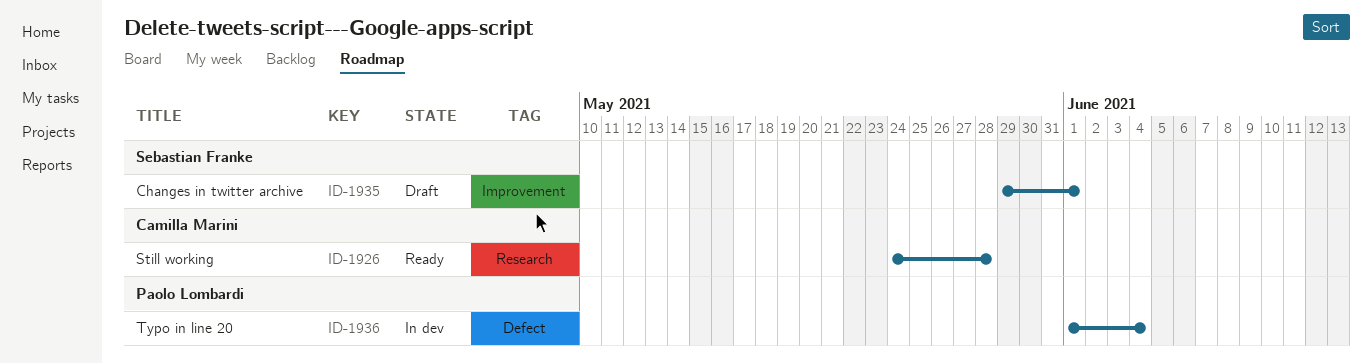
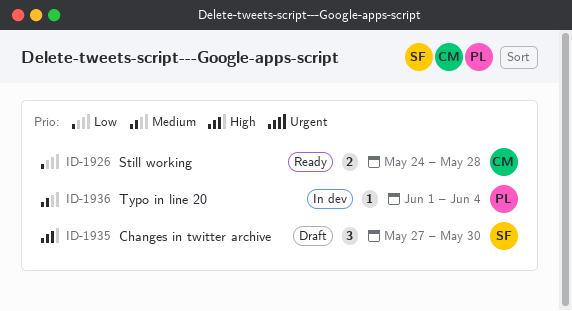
ID-1935, start: May 29 -> May 27
ID-1935, due: Jun 1 -> May 30

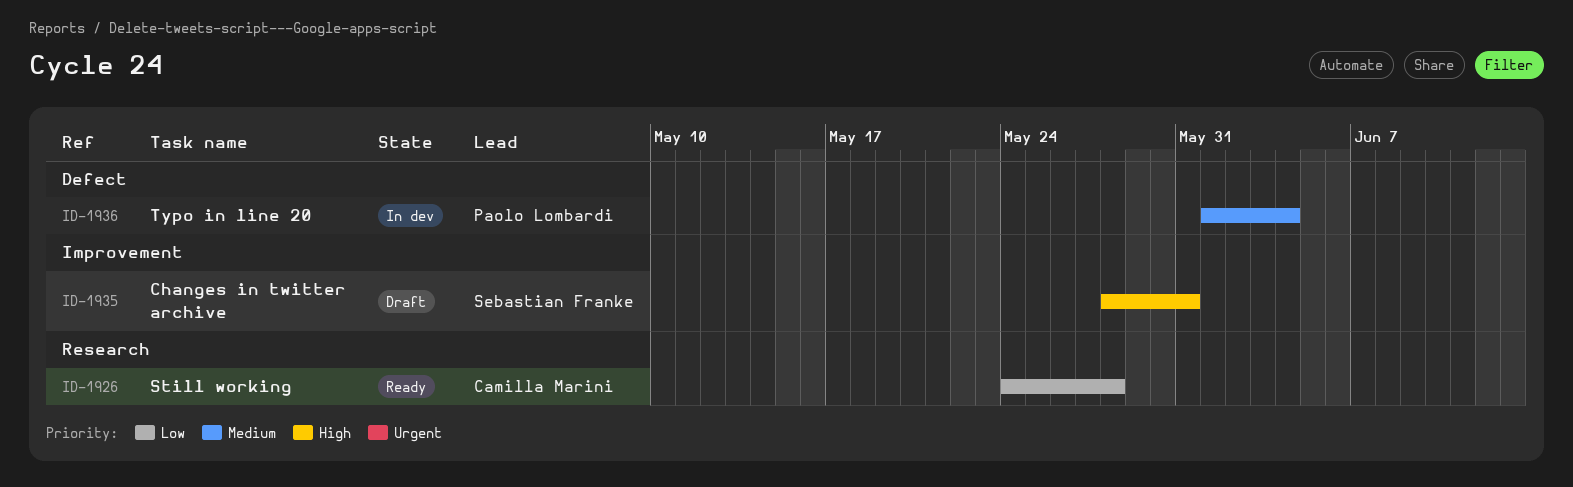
ID-1935, start: May 27 -> May 28
ID-1935, due: May 30 -> May 31

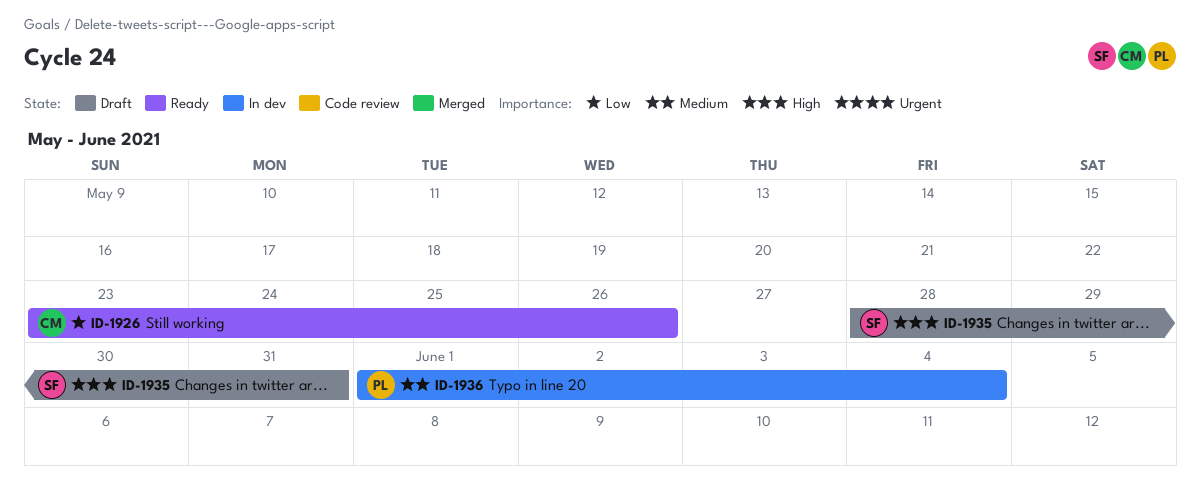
ID-1926, start: May 24 -> May 23
ID-1926, due: May 28 -> May 26

